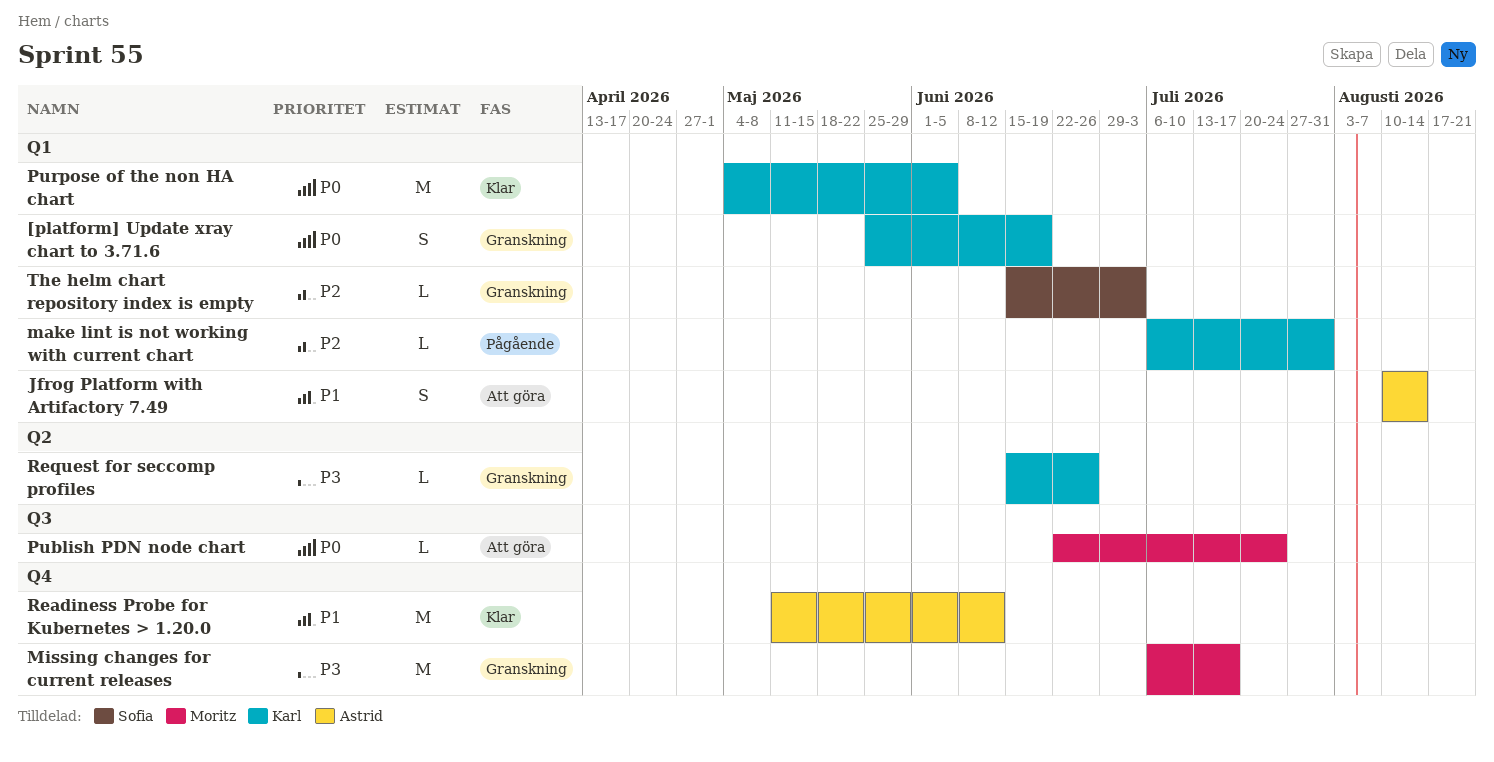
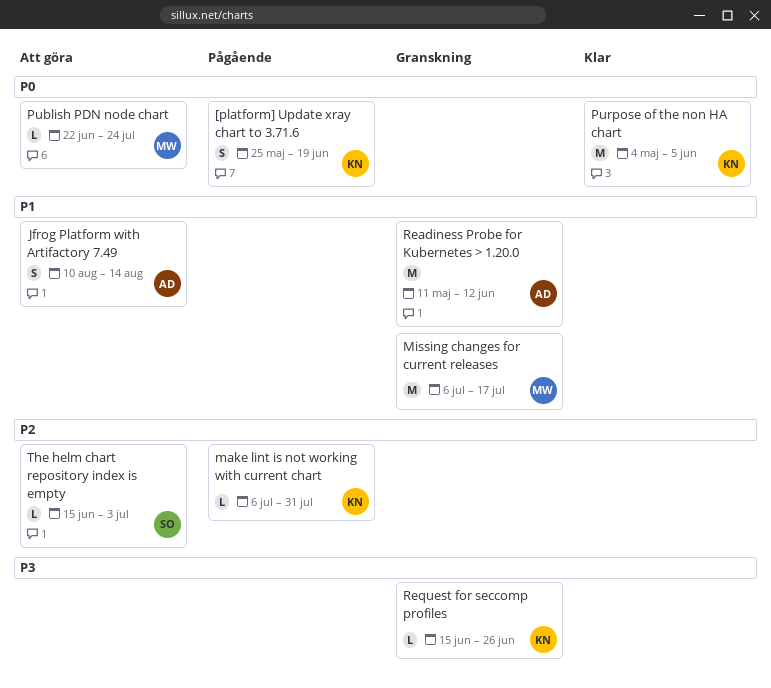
[platform] Update xray chart to 3.71.6, status: Granskning -> Pågående
Missing changes for current releases, priority: P3 -> P1
Readiness Probe for Kubernetes > 1.20.0, status: Klar -> Granskning
The helm chart repository index is empty, status: Granskning -> Att göra

